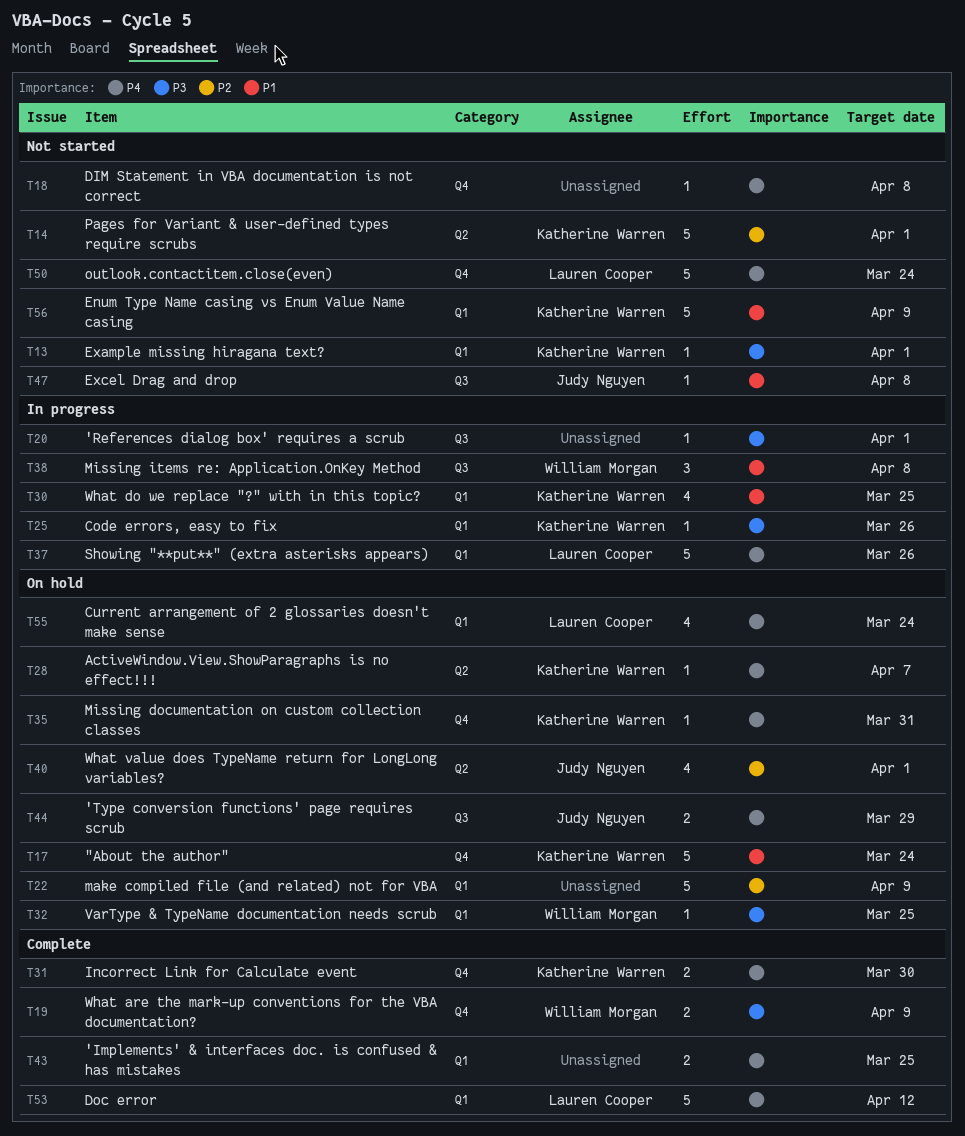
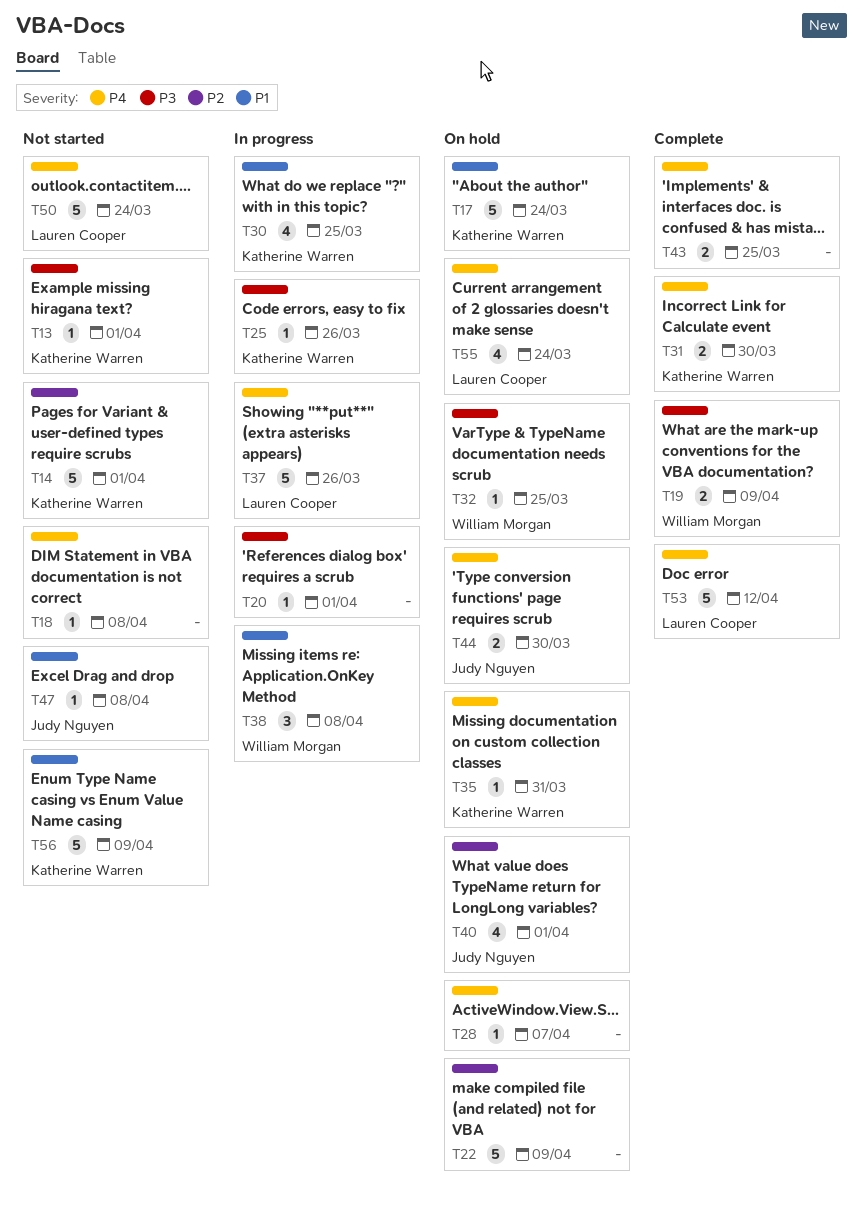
T28, owner: Katherine Warren -> none
T44, due: Mar 29 -> Mar 30

